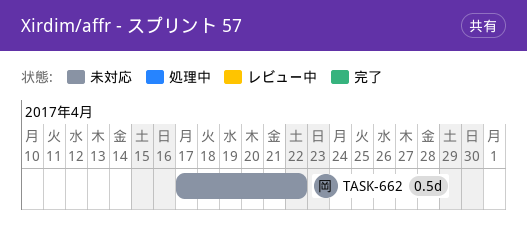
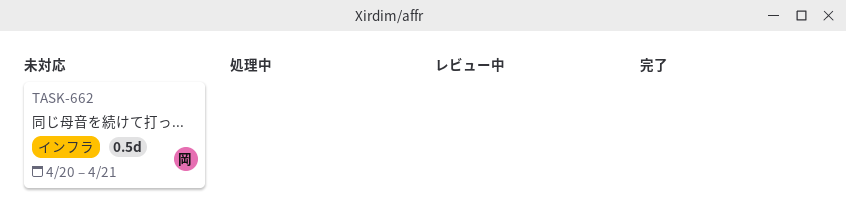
TASK-662, start: Apr 17 -> Apr 20
TASK-662, due: Apr 22 -> Apr 21

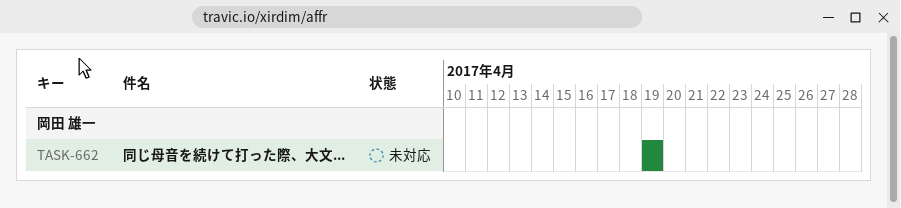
TASK-662, start: Apr 20 -> Apr 19
TASK-662, due: Apr 21 -> Apr 19

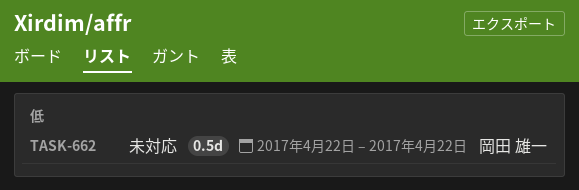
TASK-662, start: Apr 19 -> Apr 22
TASK-662, due: Apr 19 -> Apr 22

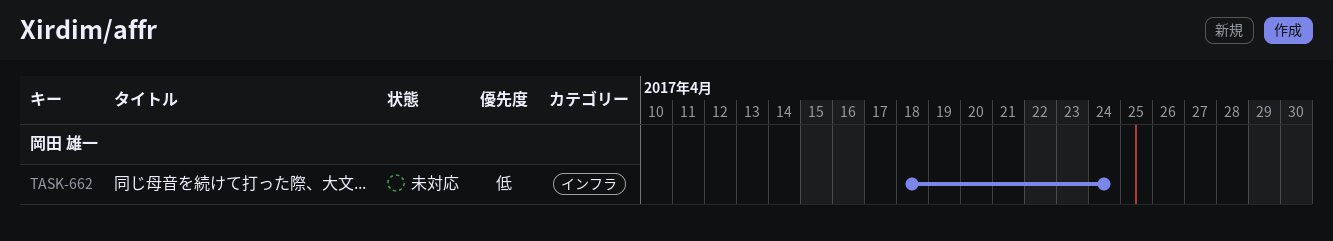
TASK-662, start: Apr 22 -> Apr 18
TASK-662, due: Apr 22 -> Apr 24

